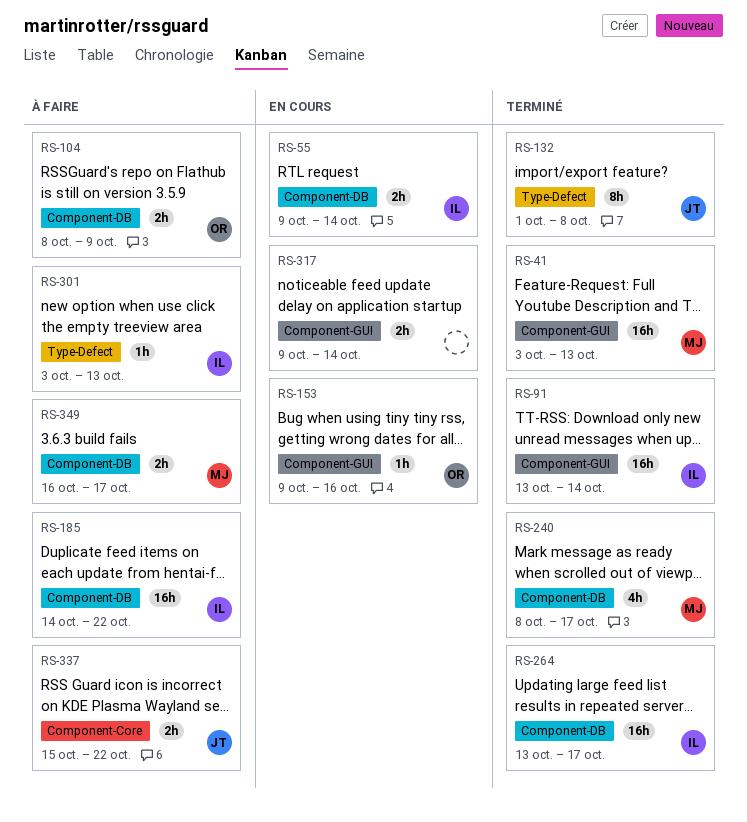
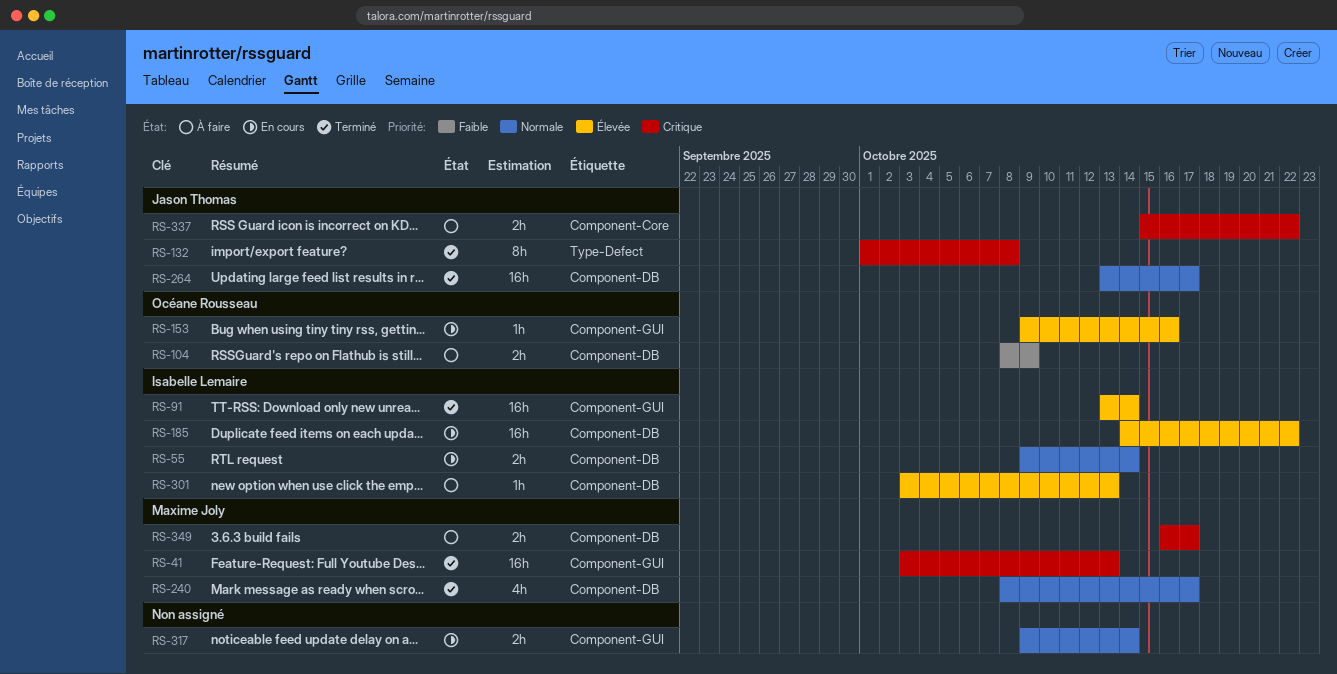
RS-185, status: À faire -> En cours
RS-264, owner: Isabelle Lemaire -> Jason Thomas
RS-301, label: Type-Defect -> Component-DB

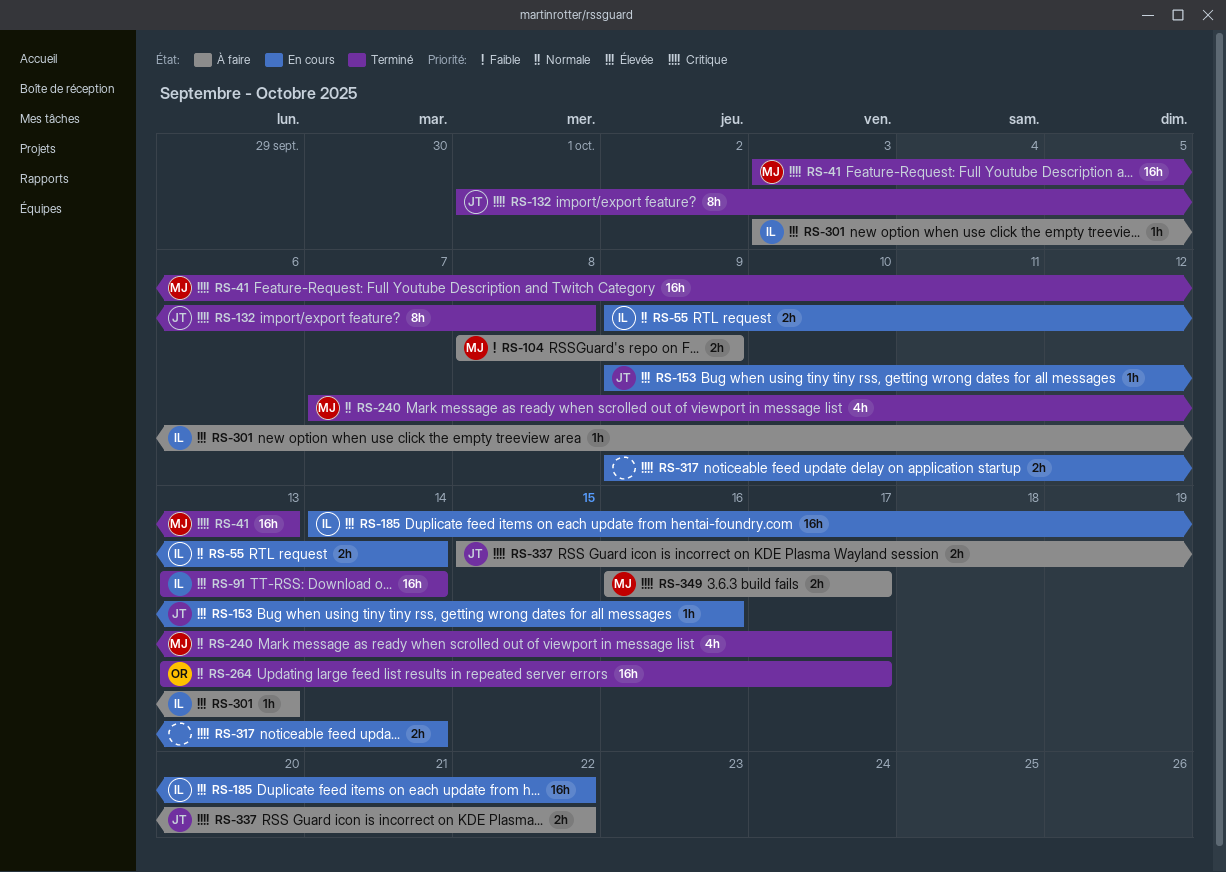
RS-104, owner: Océane Rousseau -> Maxime Joly
RS-153, owner: Océane Rousseau -> Jason Thomas
RS-240, start: Oct 8 -> Oct 7
RS-264, owner: Jason Thomas -> Océane Rousseau
RS-317, priority: Normale -> Critique

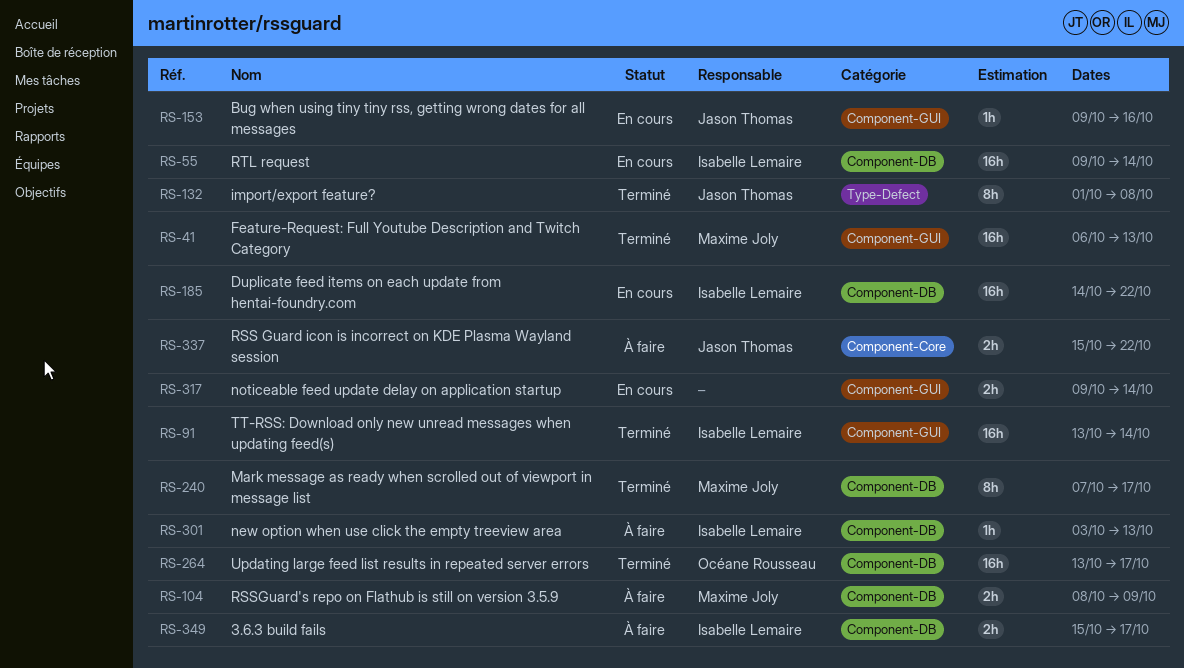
RS-41, start: Oct 3 -> Oct 6
RS-55, estimate: 2h -> 16h
RS-240, estimate: 4h -> 8h
RS-349, owner: Maxime Joly -> Isabelle Lemaire
RS-349, start: Oct 16 -> Oct 15

